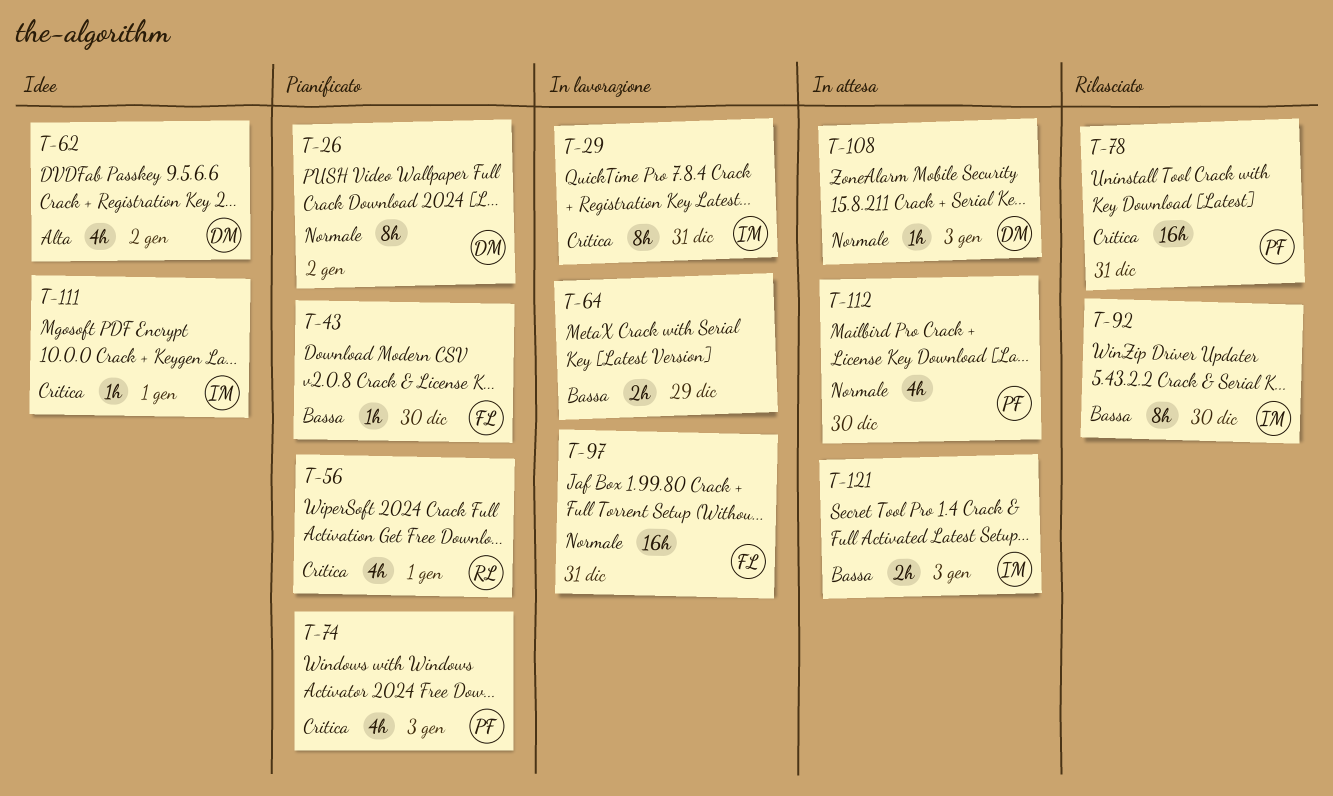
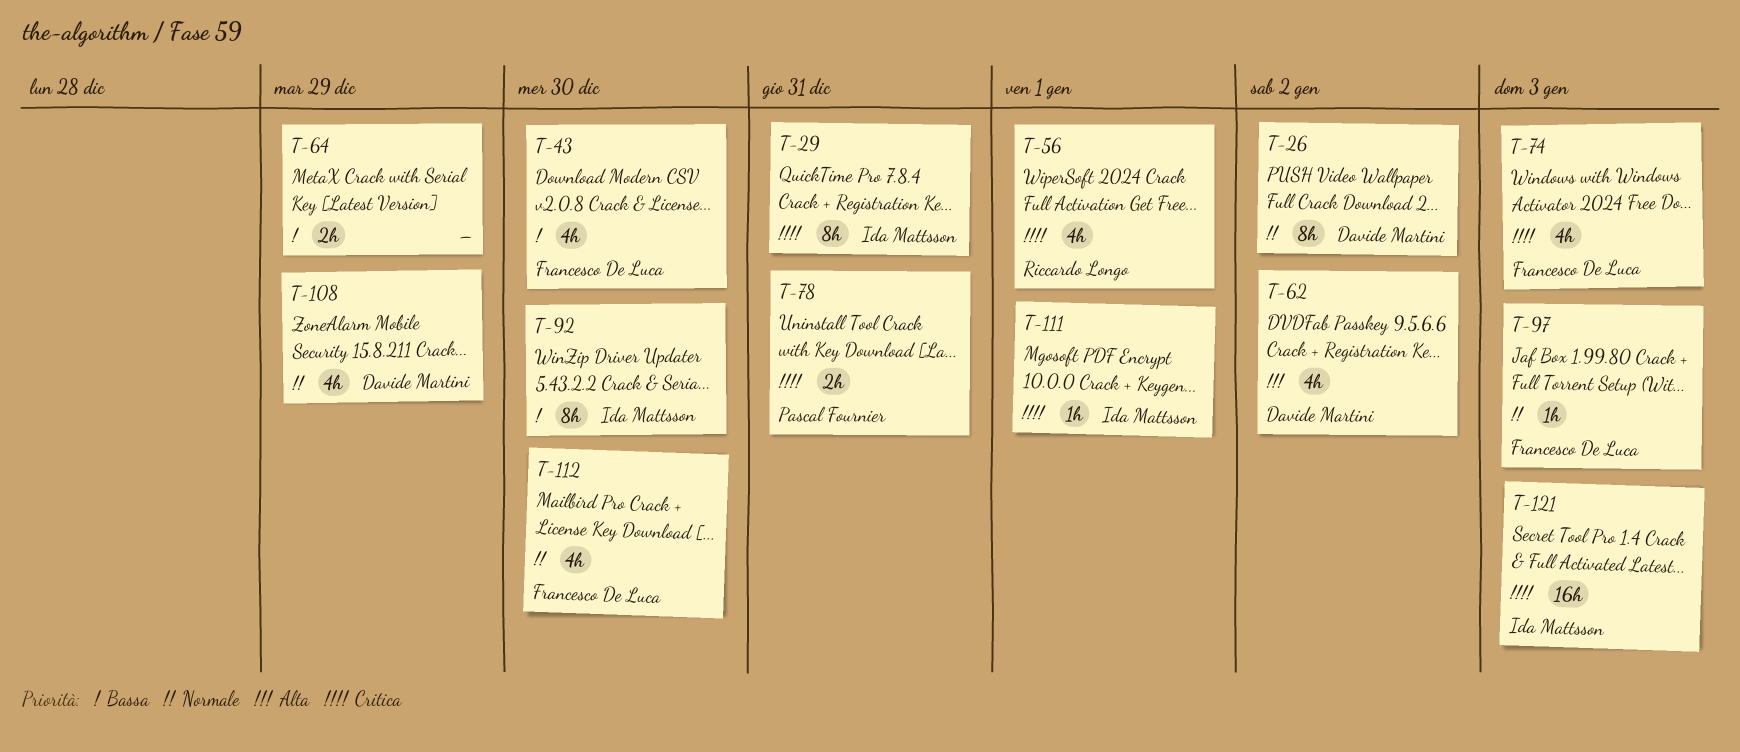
T-43, estimate: 1h -> 4h
T-74, owner: Pascal Fournier -> Francesco De Luca
T-78, estimate: 16h -> 2h
T-97, estimate: 16h -> 1h
T-97, due: Dec 31 -> Jan 3
T-108, estimate: 1h -> 4h
T-108, due: Jan 3 -> Dec 29
T-112, owner: Pascal Fournier -> Francesco De Luca
T-121, priority: Bassa -> Critica
T-121, estimate: 2h -> 16h

